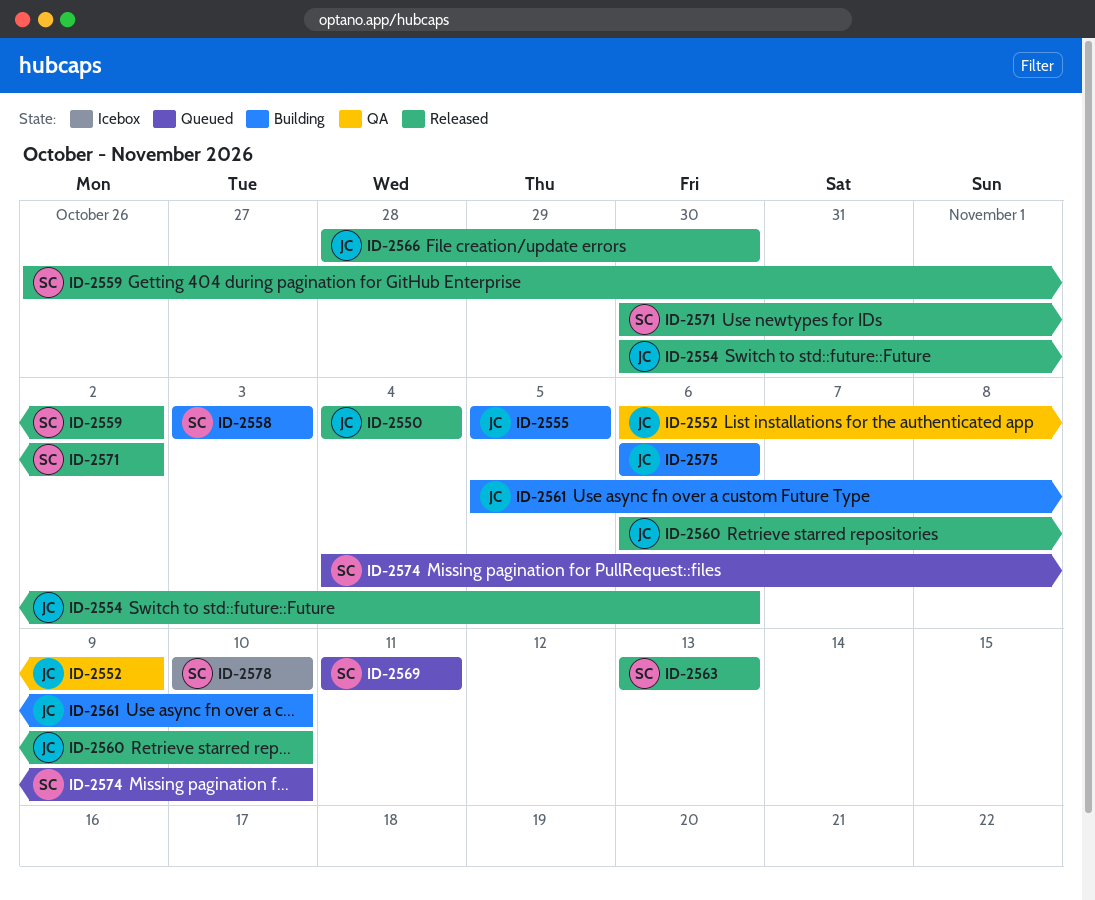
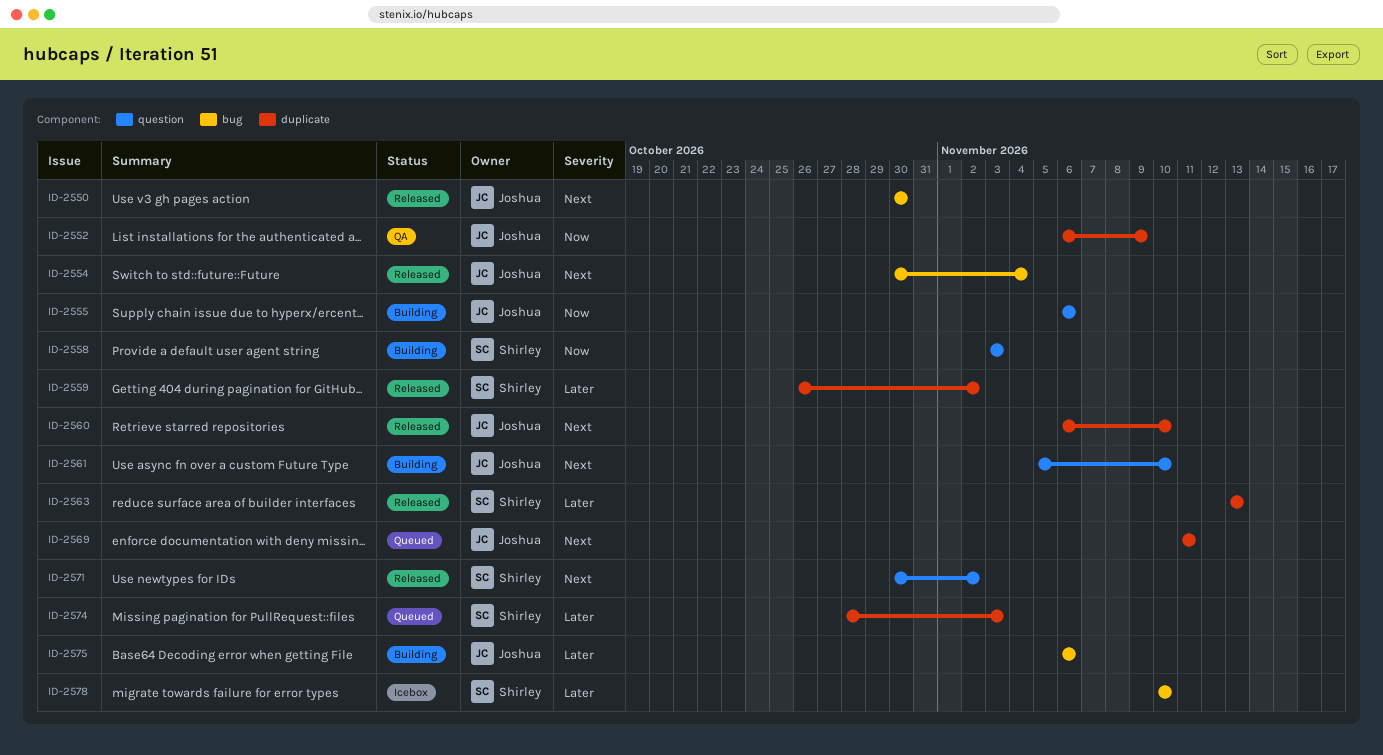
ID-2550, start: Nov 4 -> Oct 30
ID-2550, due: Nov 4 -> Oct 30
ID-2554, due: Nov 6 -> Nov 4
ID-2555, start: Nov 5 -> Nov 6
ID-2555, due: Nov 5 -> Nov 6
ID-2566: present -> none
ID-2569, owner: Shirley -> Joshua
ID-2574, start: Nov 4 -> Oct 28
ID-2574, due: Nov 10 -> Nov 3

